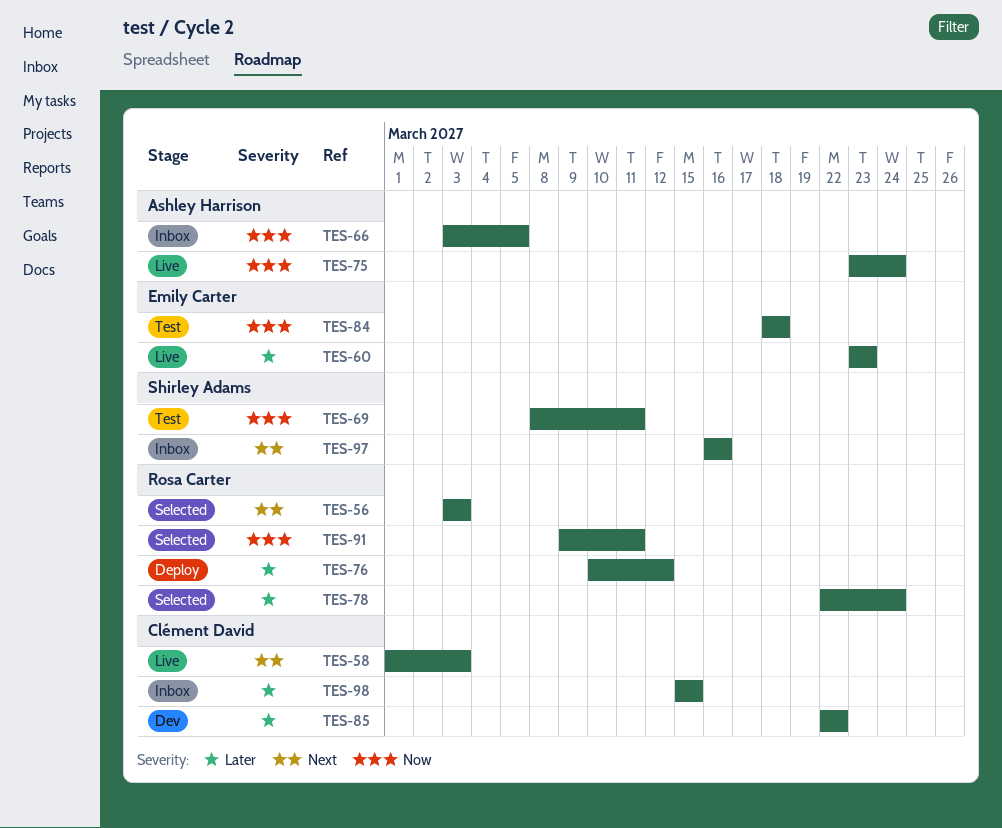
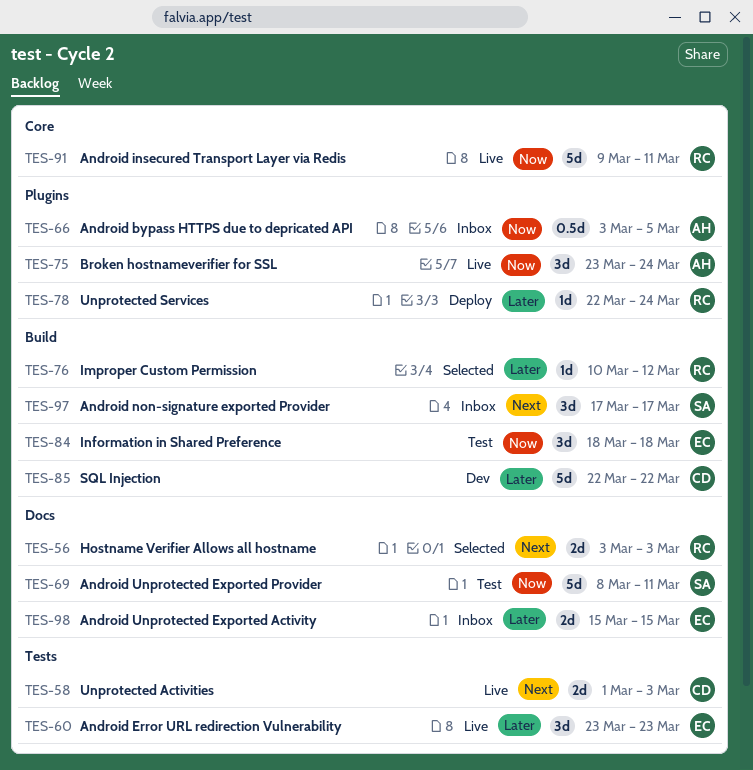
TES-76, status: Deploy -> Selected
TES-78, status: Selected -> Deploy
TES-91, status: Selected -> Live
TES-97, start: Mar 16 -> Mar 17
TES-97, due: Mar 16 -> Mar 17
TES-98, owner: Clément David -> Emily Carter

